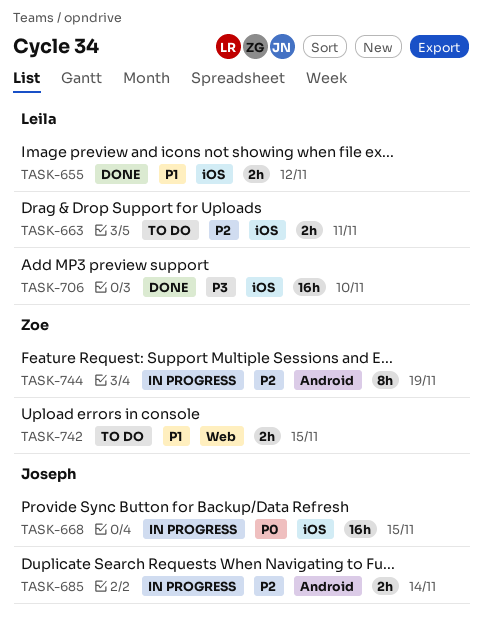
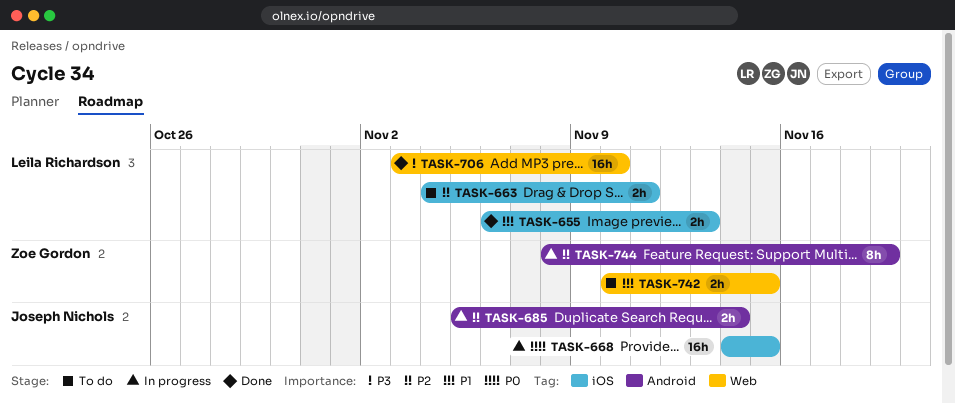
TASK-655, due: Nov 12 -> Nov 13
TASK-706, label: iOS -> Web

